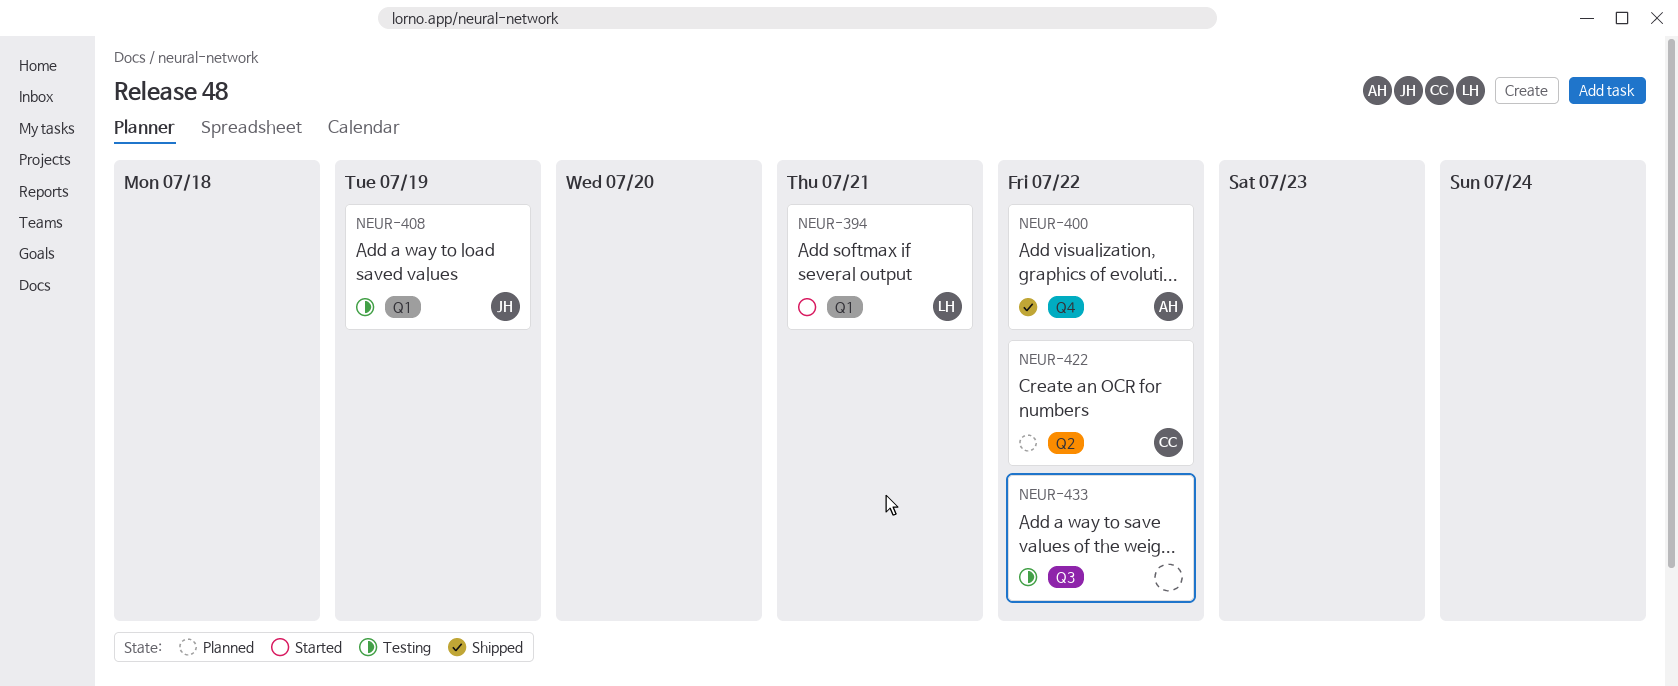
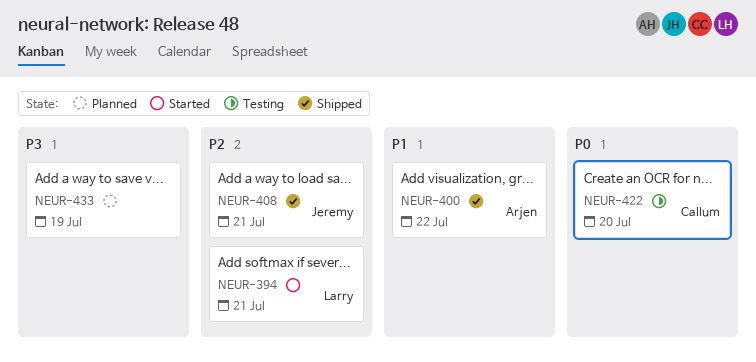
NEUR-408, status: Testing -> Shipped
NEUR-408, due: Jul 19 -> Jul 21
NEUR-422, status: Planned -> Testing
NEUR-422, due: Jul 22 -> Jul 20
NEUR-433, status: Testing -> Planned
NEUR-433, due: Jul 22 -> Jul 19

